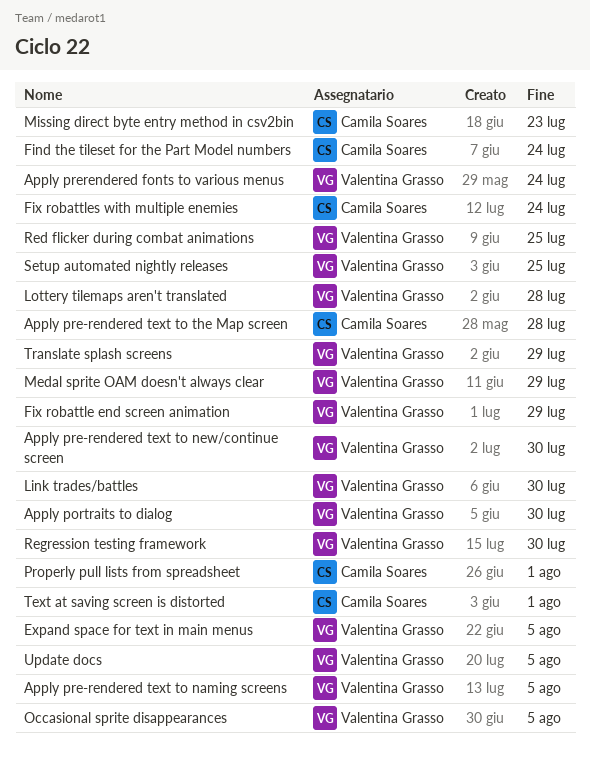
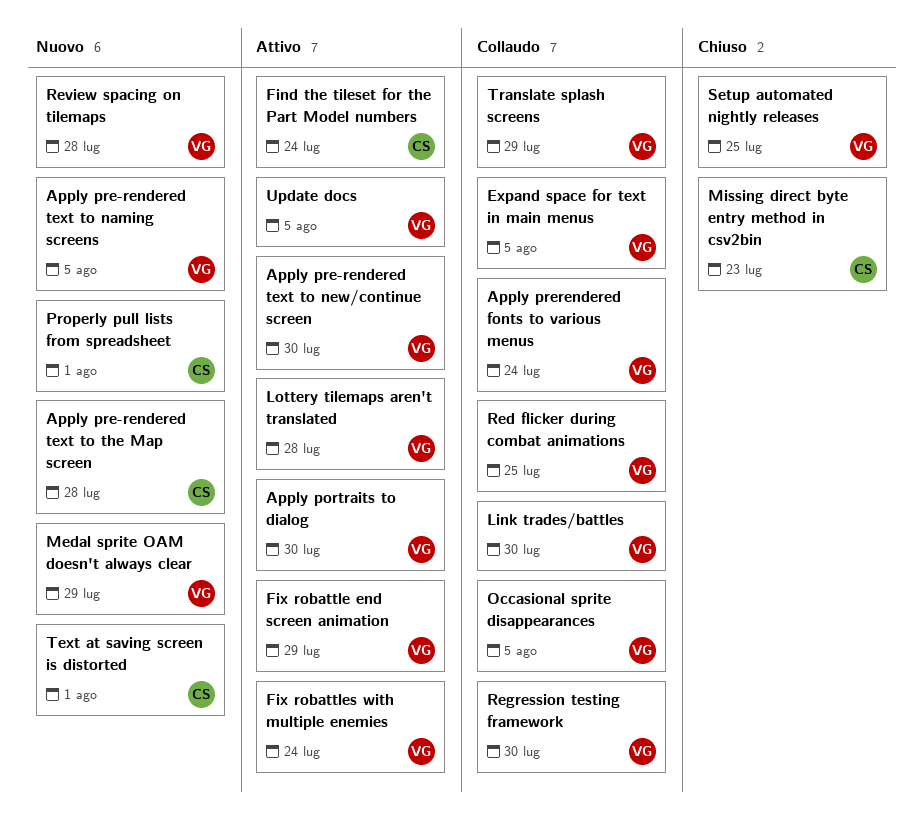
Fix robattles with multiple enemies, owner: Camila Soares -> Valentina Grasso
Review spacing on tilemaps: none -> present

